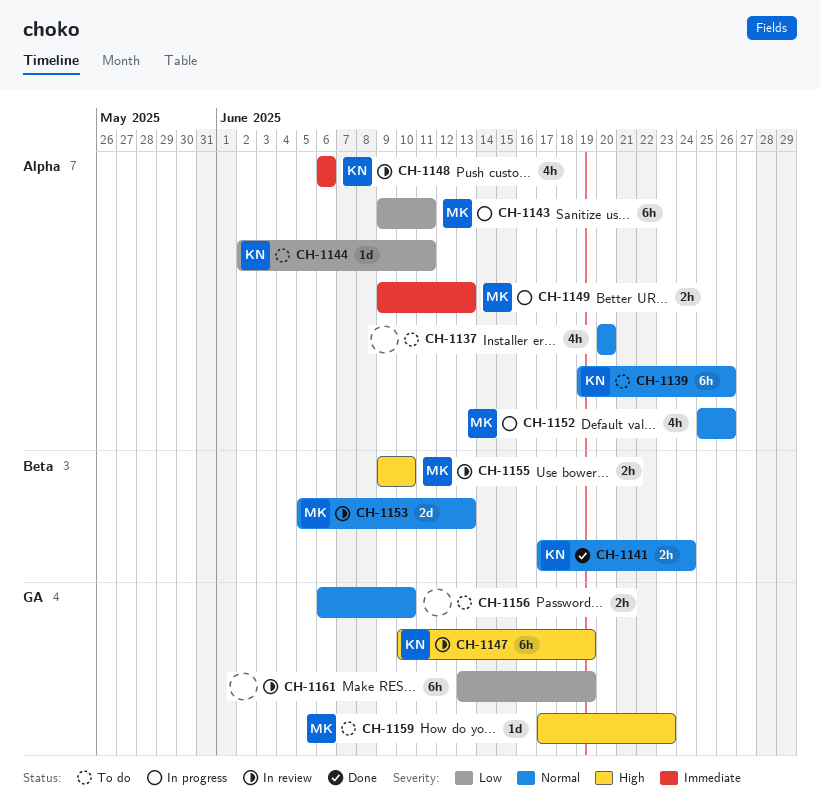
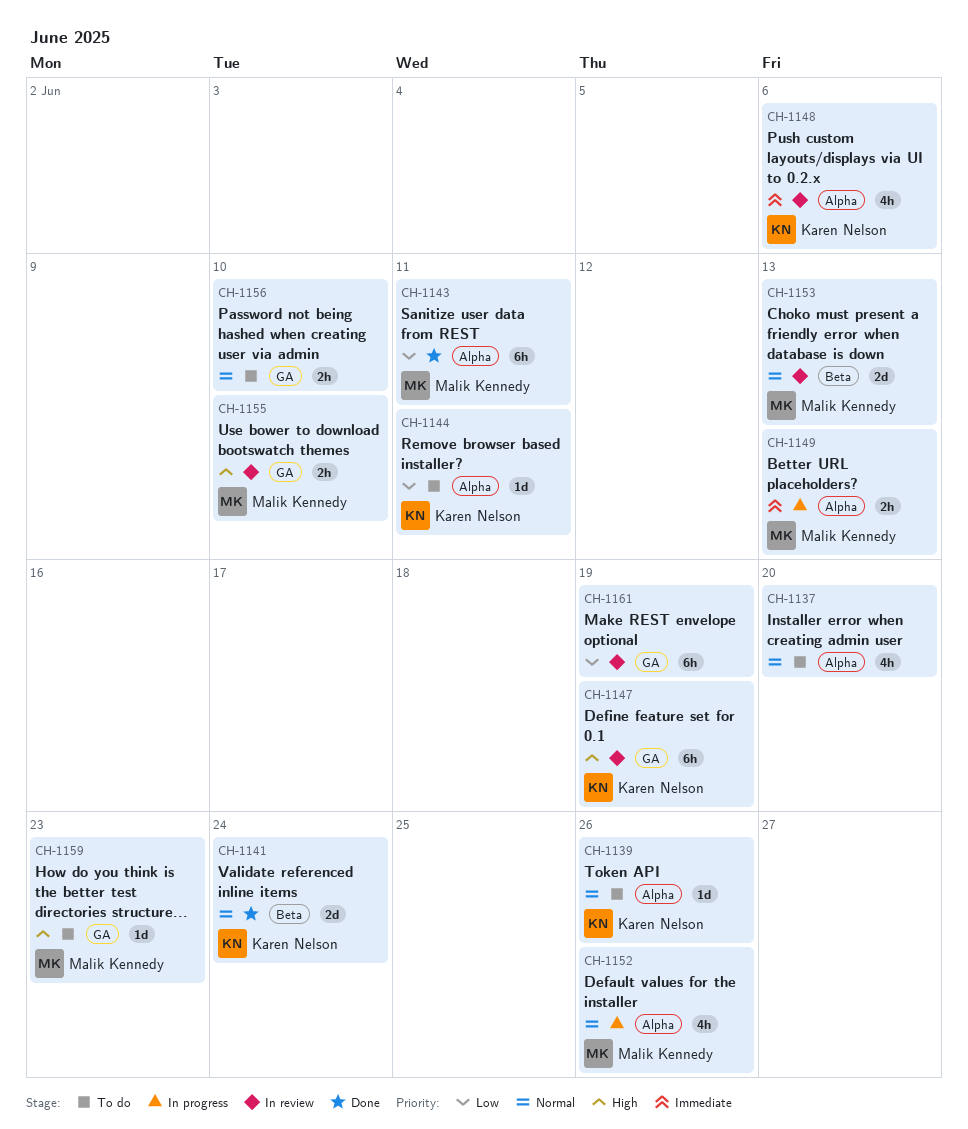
CH-1139, estimate: 6h -> 1d
CH-1141, estimate: 2h -> 2d
CH-1143, status: In progress -> Done
CH-1155, label: Beta -> GA

